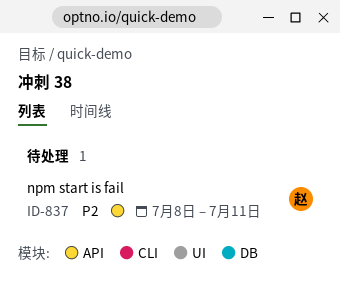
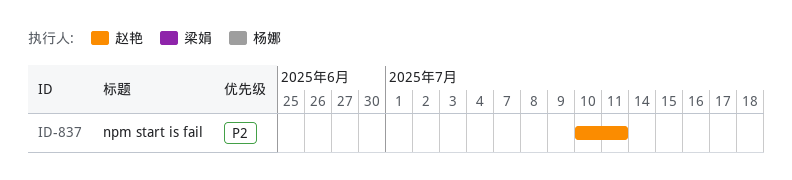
ID-837, start: Jul 8 -> Jul 10

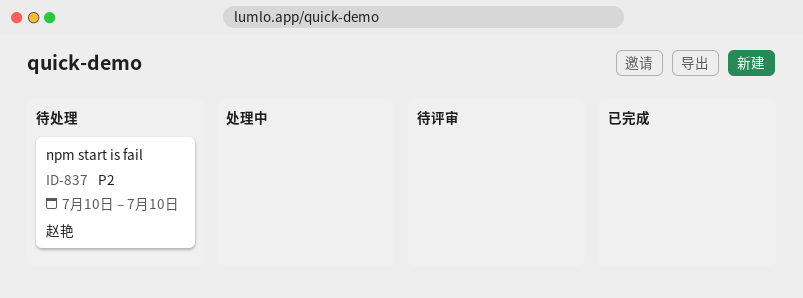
ID-837, due: Jul 11 -> Jul 10

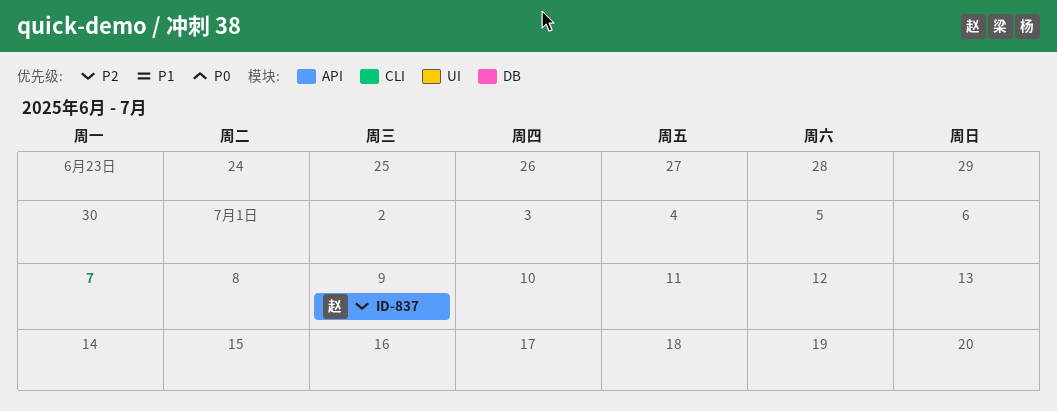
ID-837, start: Jul 10 -> Jul 9
ID-837, due: Jul 10 -> Jul 9

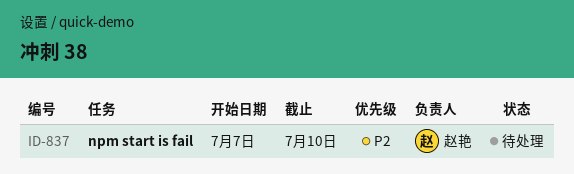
ID-837, start: Jul 9 -> Jul 7
ID-837, due: Jul 9 -> Jul 10

